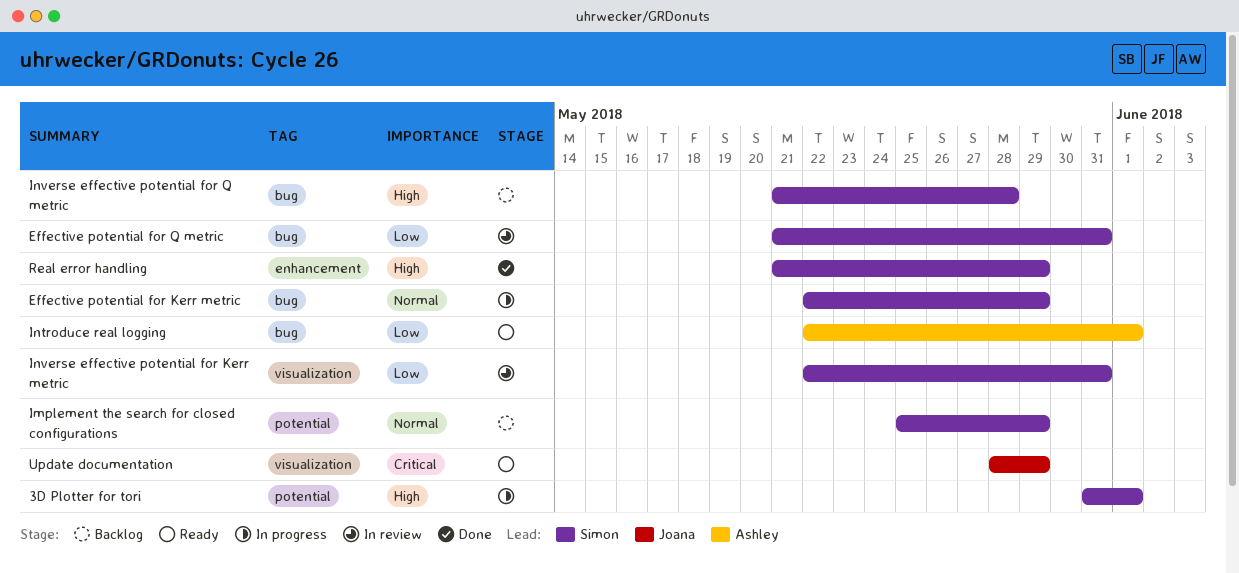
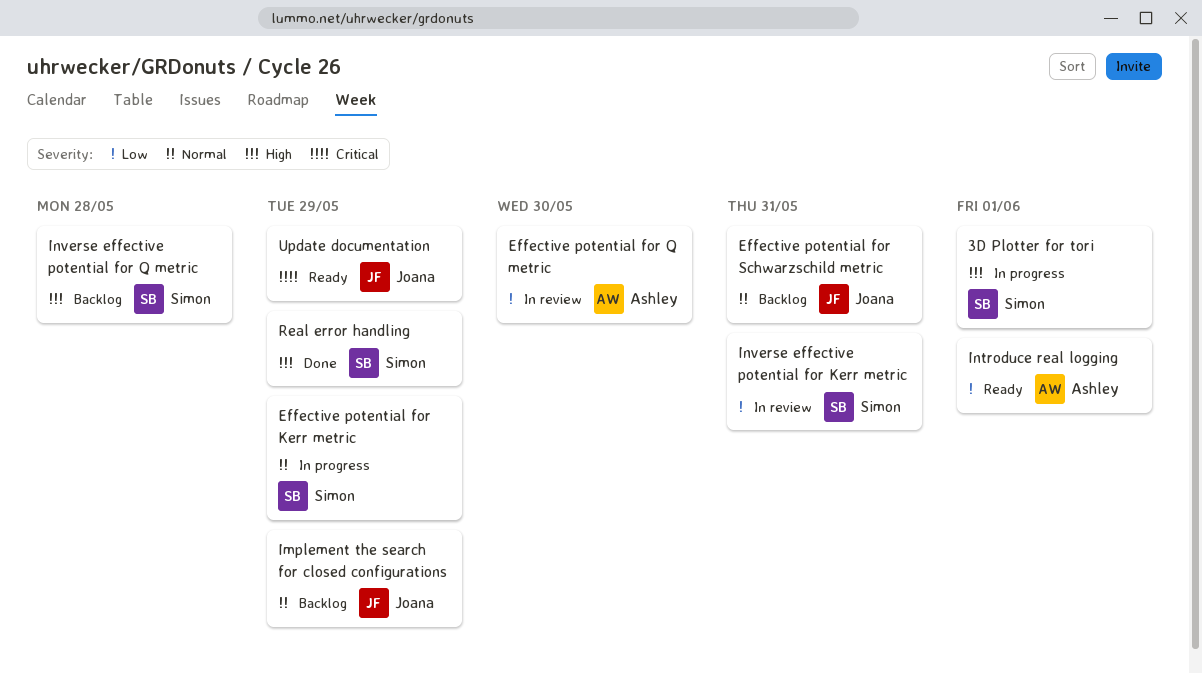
Effective potential for Q metric, owner: Simon -> Ashley
Effective potential for Q metric, due: May 31 -> May 30
Effective potential for Schwarzschild metric: none -> present
Implement the search for closed configurations, owner: Simon -> Joana

